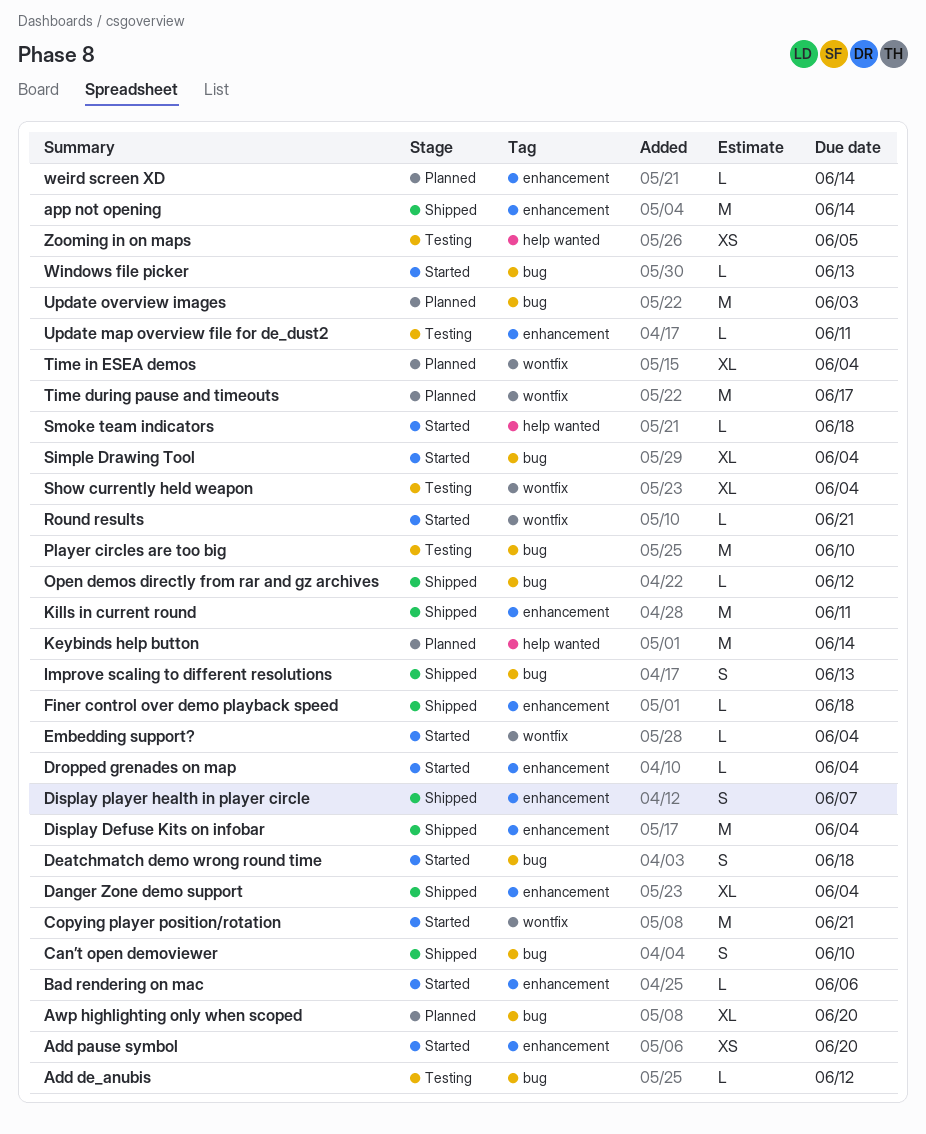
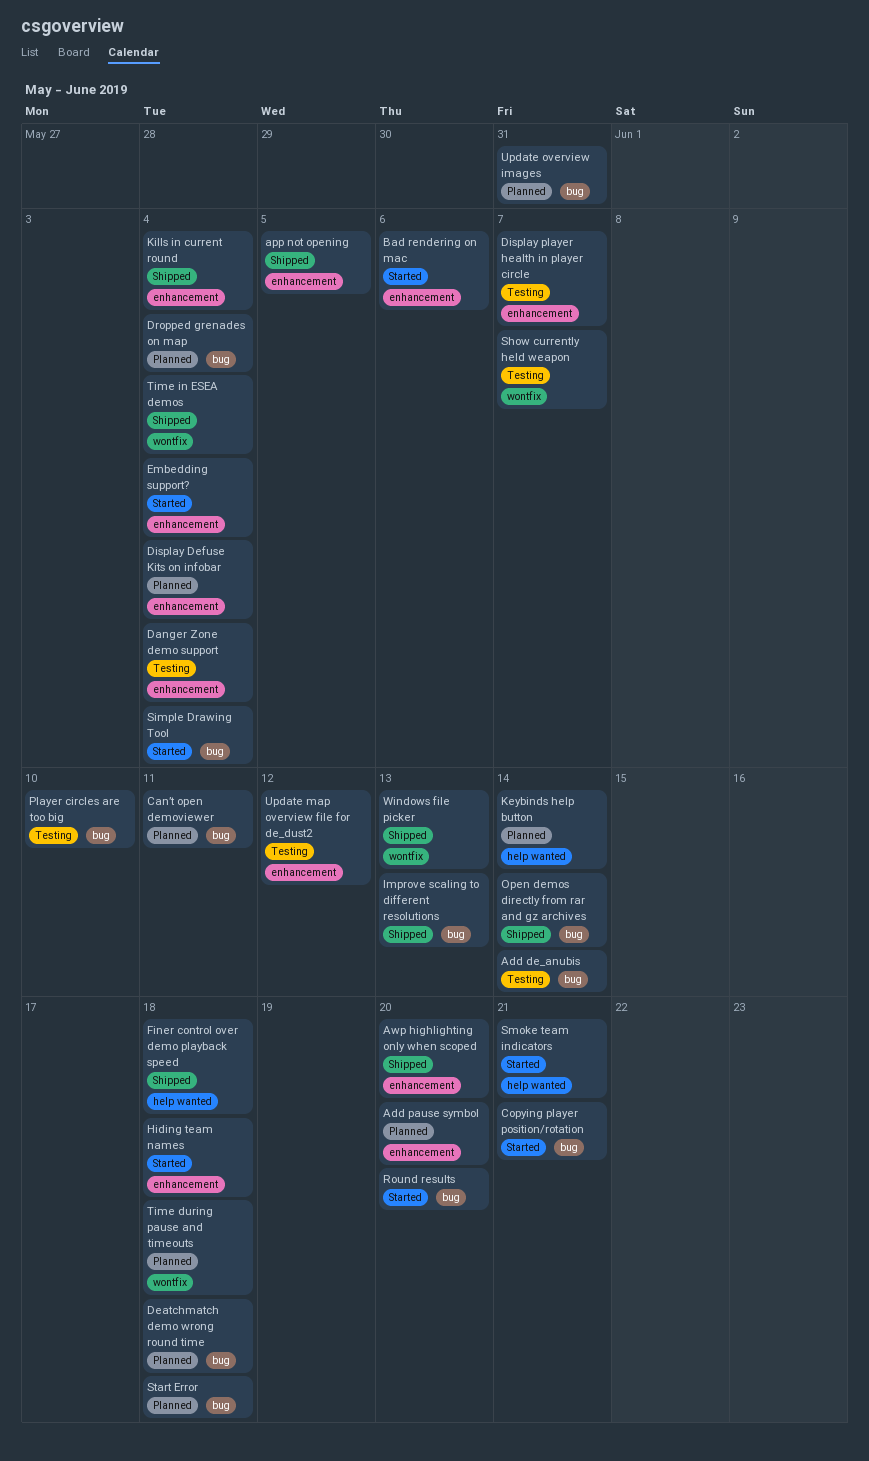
Add de_anubis, due: Jun 12 -> Jun 14
Add pause symbol, status: Started -> Planned
app not opening, due: Jun 14 -> Jun 5
Awp highlighting only when scoped, status: Planned -> Shipped
Awp highlighting only when scoped, label: bug -> enhancement
Can’t open demoviewer, status: Shipped -> Planned
Can’t open demoviewer, due: Jun 10 -> Jun 11
Copying player position/rotation, label: wontfix -> bug
Danger Zone demo support, status: Shipped -> Testing
Deatchmatch demo wrong round time, status: Started -> Planned
Display Defuse Kits on infobar, status: Shipped -> Planned
Display player health in player circle, status: Shipped -> Testing
Dropped grenades on map, status: Started -> Planned
Dropped grenades on map, label: enhancement -> bug
Embedding support?, label: wontfix -> enhancement
Finer control over demo playback speed, label: enhancement -> help wanted
Hiding team names: none -> present
Kills in current round, due: Jun 11 -> Jun 4
Open demos directly from rar and gz archives, due: Jun 12 -> Jun 14
Round results, label: wontfix -> bug
Round results, due: Jun 21 -> Jun 20
Show currently held weapon, due: Jun 4 -> Jun 7
Smoke team indicators, due: Jun 18 -> Jun 21
Start Error: none -> present
Time during pause and timeouts, due: Jun 17 -> Jun 18
Time in ESEA demos, status: Planned -> Shipped
Update map overview file for de_dust2, due: Jun 11 -> Jun 12
Update overview images, due: Jun 3 -> May 31
weird screen XD: present -> none
Windows file picker, status: Started -> Shipped
Windows file picker, label: bug -> wontfix
Zooming in on maps: present -> none

